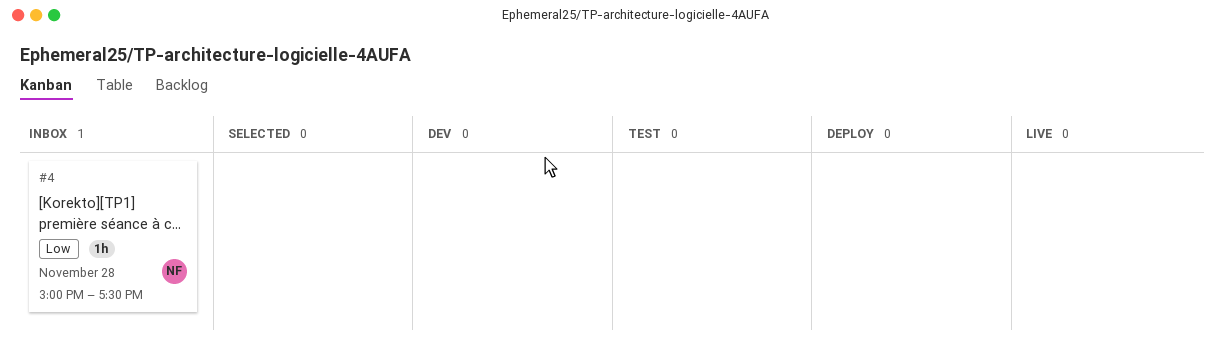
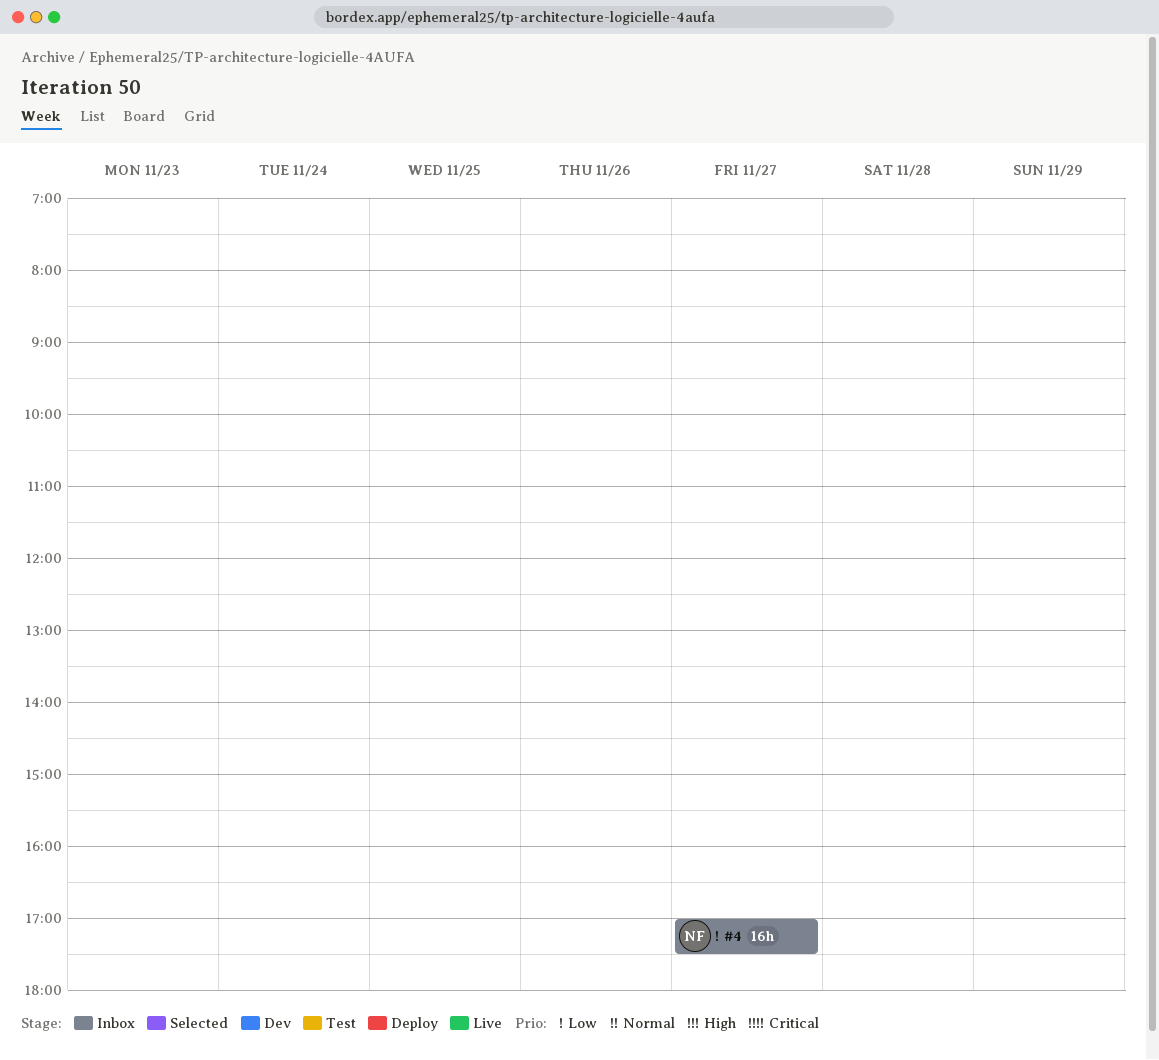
#4, estimate: 1h -> 16h
#4, day: Nov 28 -> Nov 27
#4, begins: 15:00 -> 17:00

